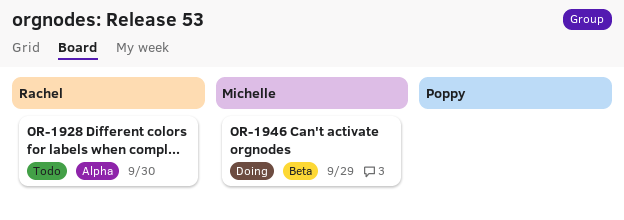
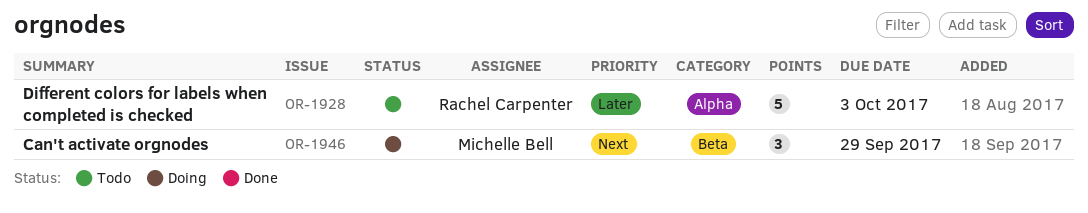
OR-1928, due: Sep 30 -> Oct 3

